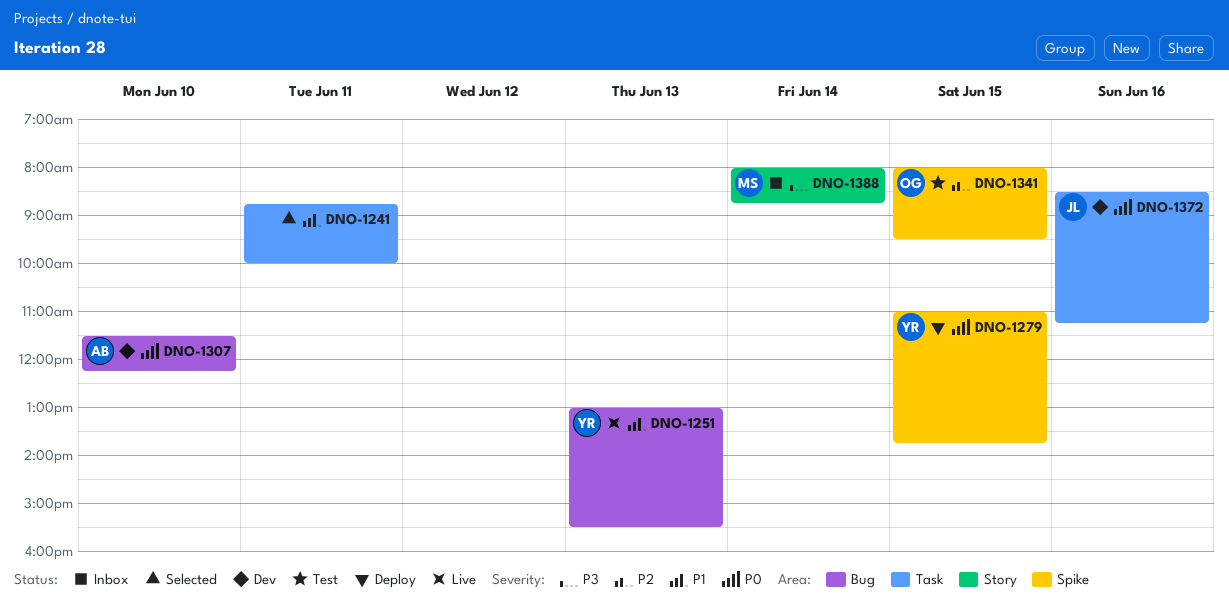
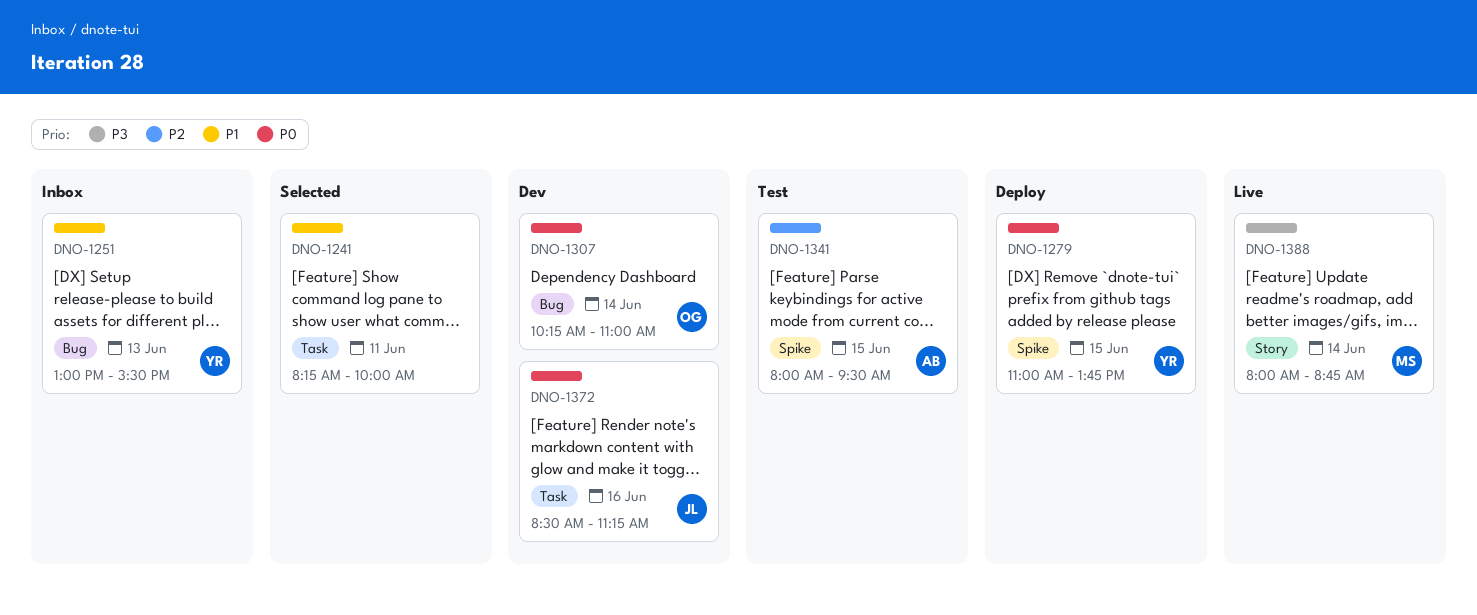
DNO-1241, begins: 08:45 -> 08:15
DNO-1251, status: Live -> Inbox
DNO-1307, owner: AB -> OG
DNO-1307, day: Jun 10 -> Jun 14
DNO-1307, begins: 11:30 -> 10:15
DNO-1307, ends: 12:15 -> 11:00
DNO-1341, owner: OG -> AB
DNO-1388, status: Inbox -> Live

